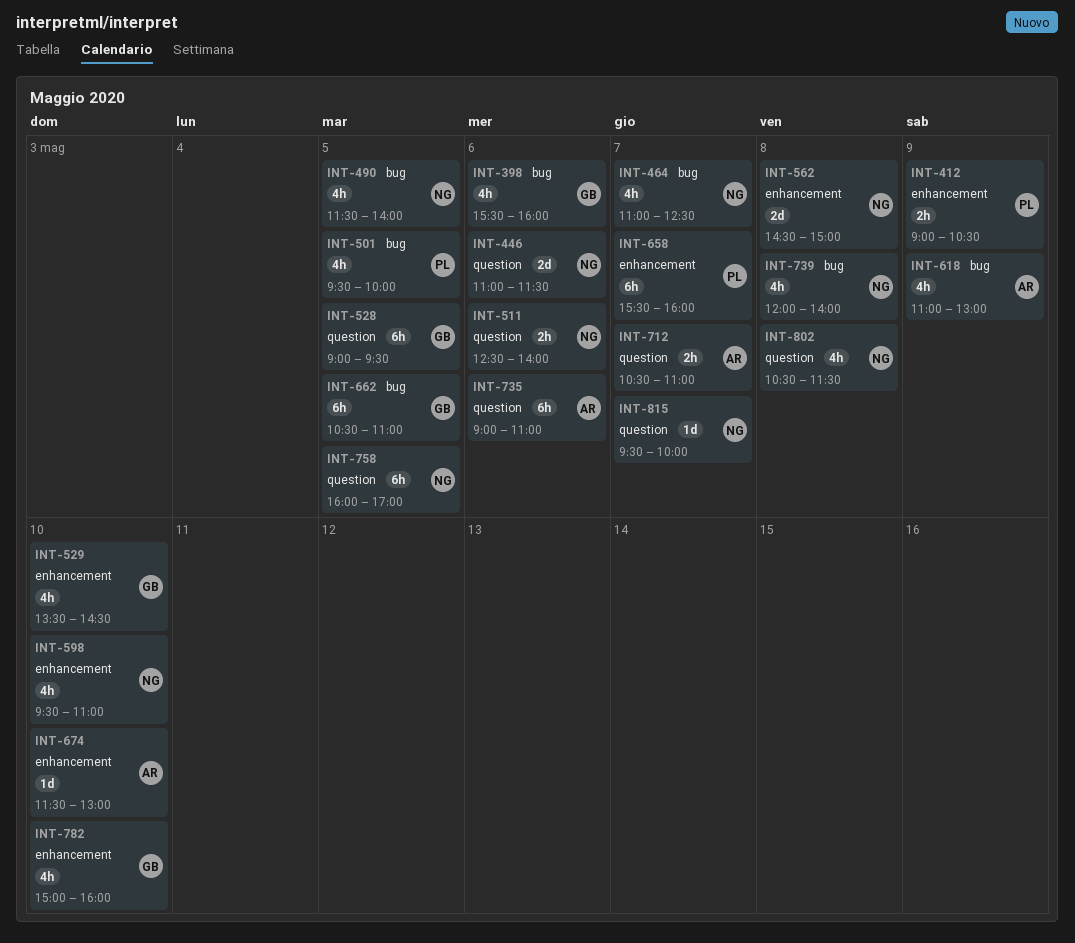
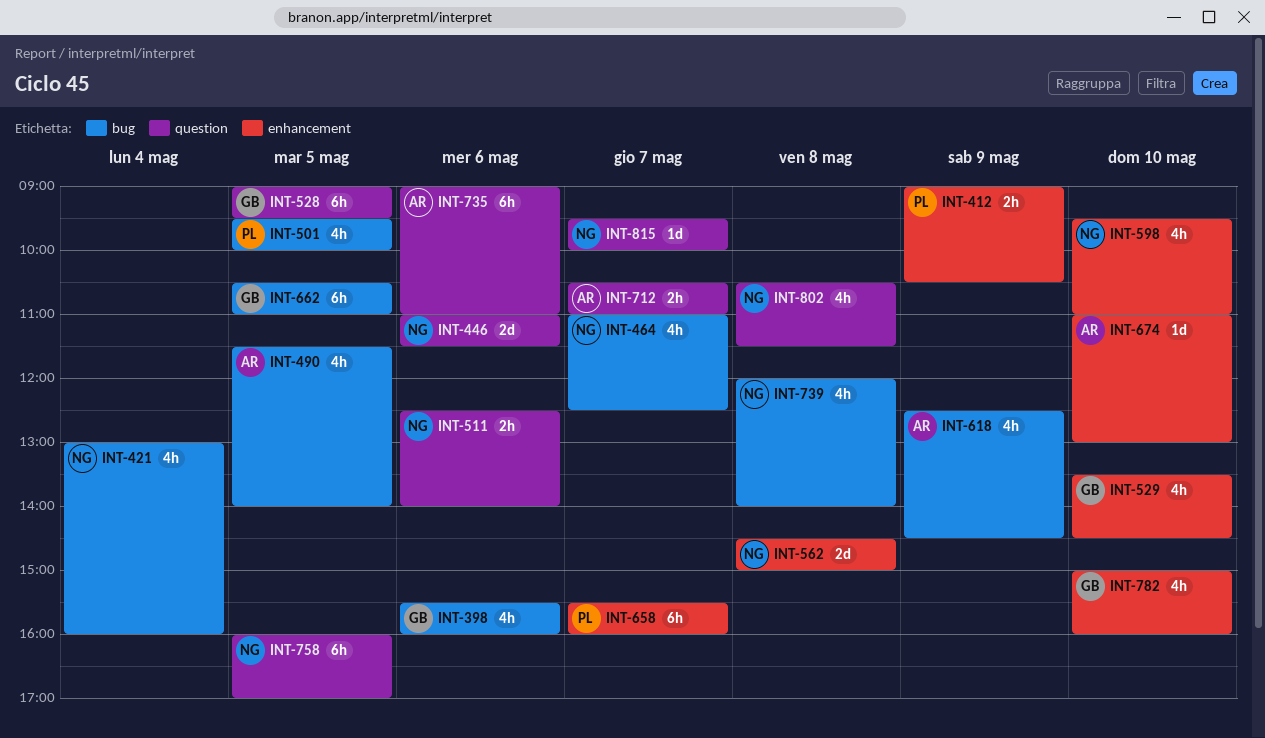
INT-421: none -> present
INT-490, owner: NG -> AR
INT-618, begins: 11:00 -> 12:30
INT-618, ends: 13:00 -> 14:30
INT-674, begins: 11:30 -> 11:00

